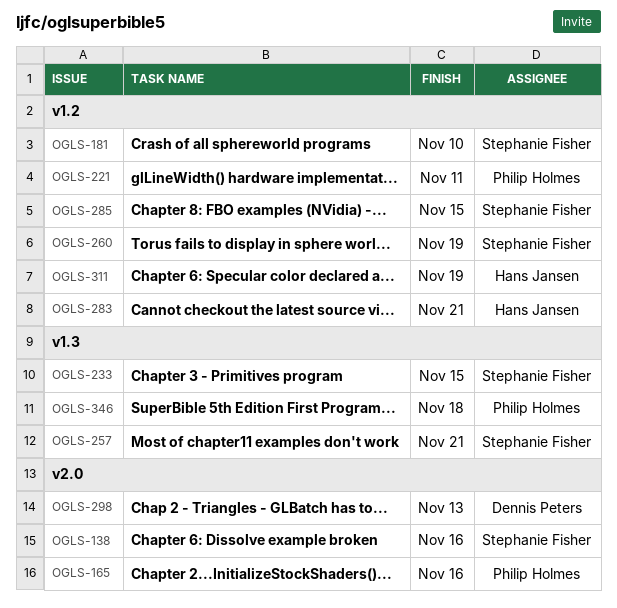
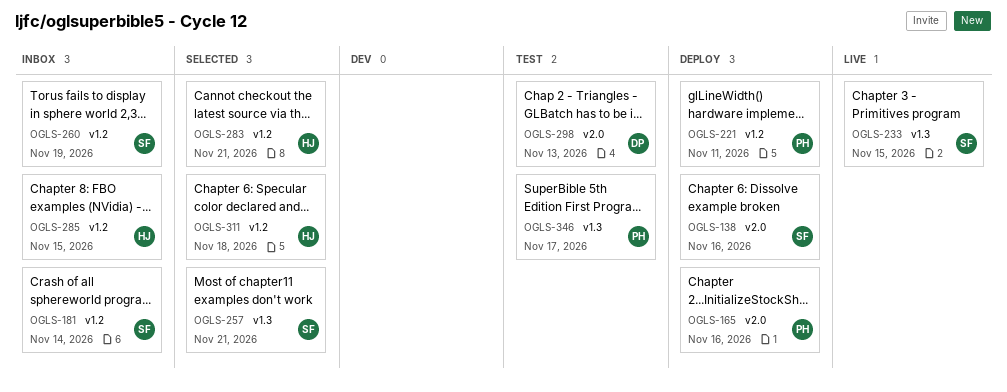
OGLS-181, due: Nov 10 -> Nov 14
OGLS-285, owner: Stephanie Fisher -> Hans Jansen
OGLS-311, due: Nov 19 -> Nov 18
OGLS-346, due: Nov 18 -> Nov 17

